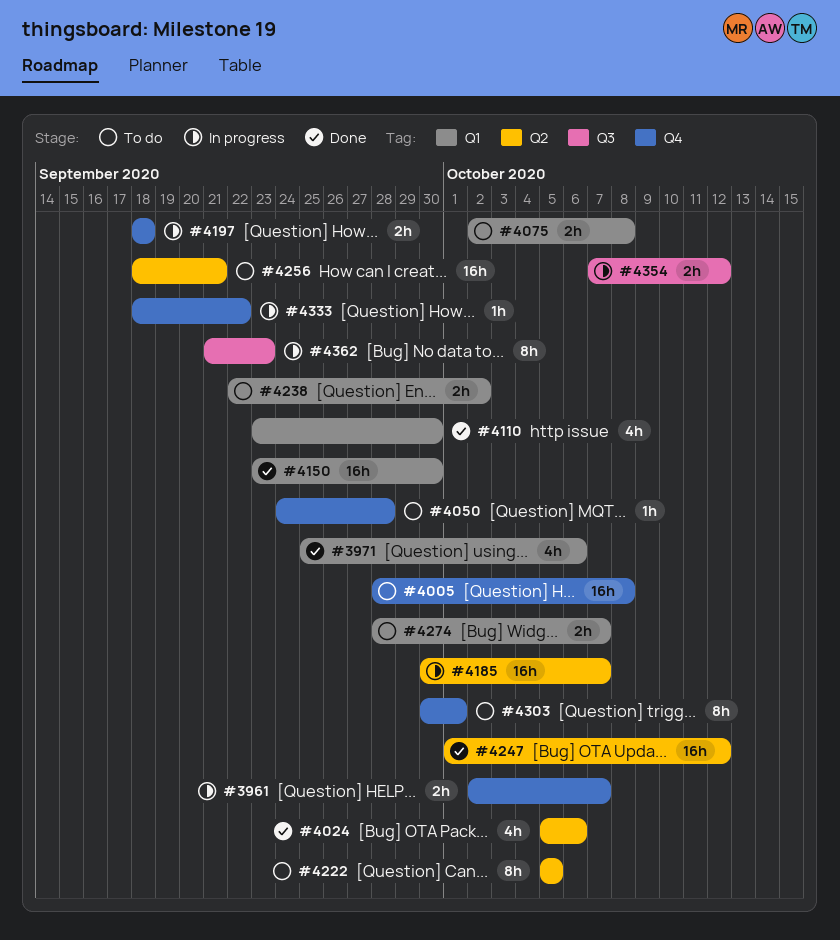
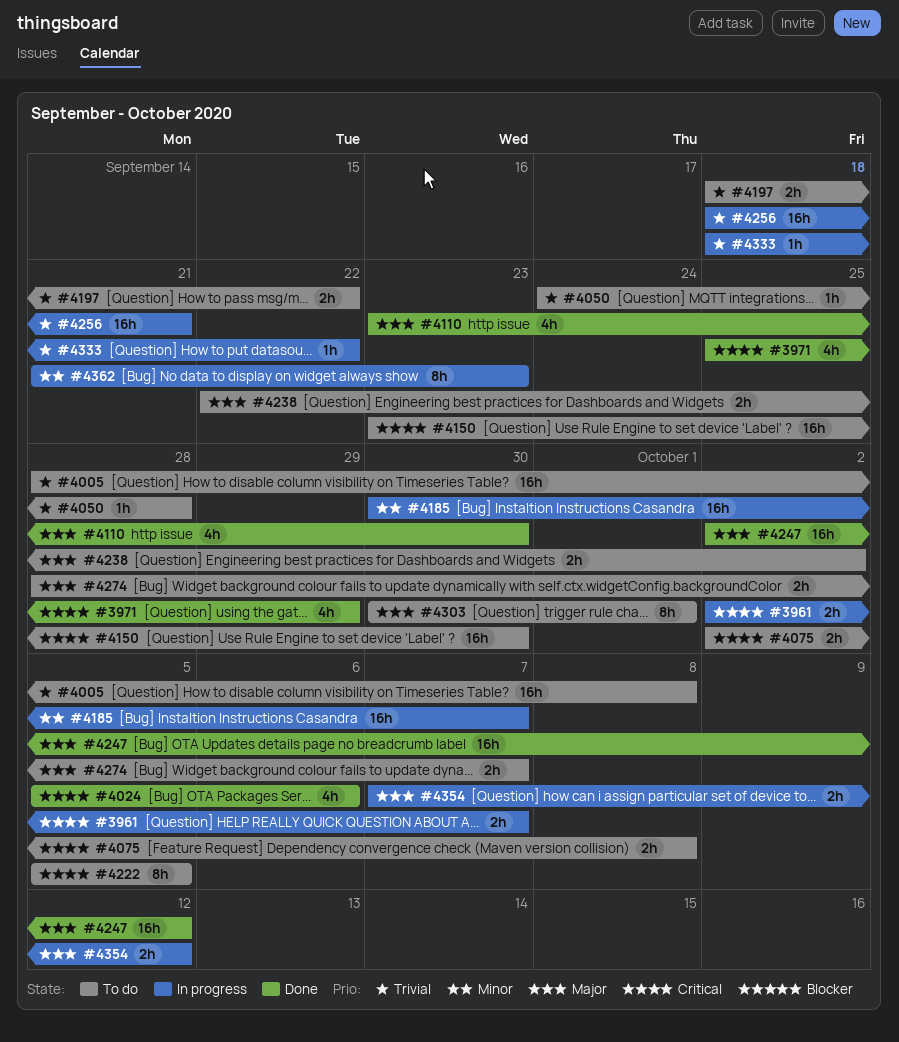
#3971, due: Oct 6 -> Sep 29
#4150, status: Done -> To do
#4197, status: In progress -> To do
#4197, due: Sep 18 -> Sep 22
#4247, start: Oct 1 -> Oct 2
#4256, status: To do -> In progress

